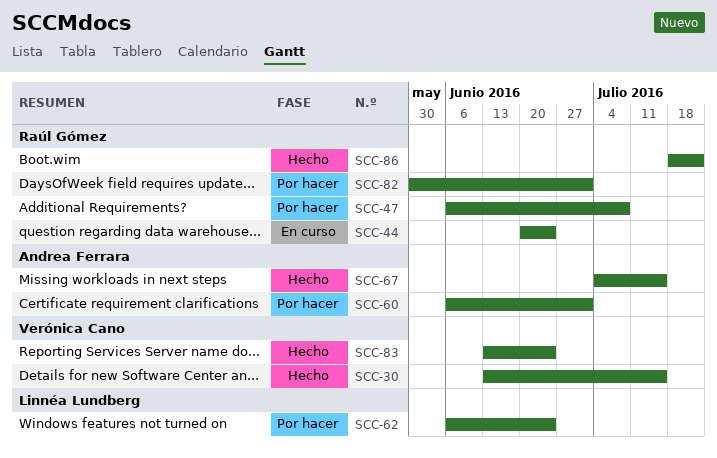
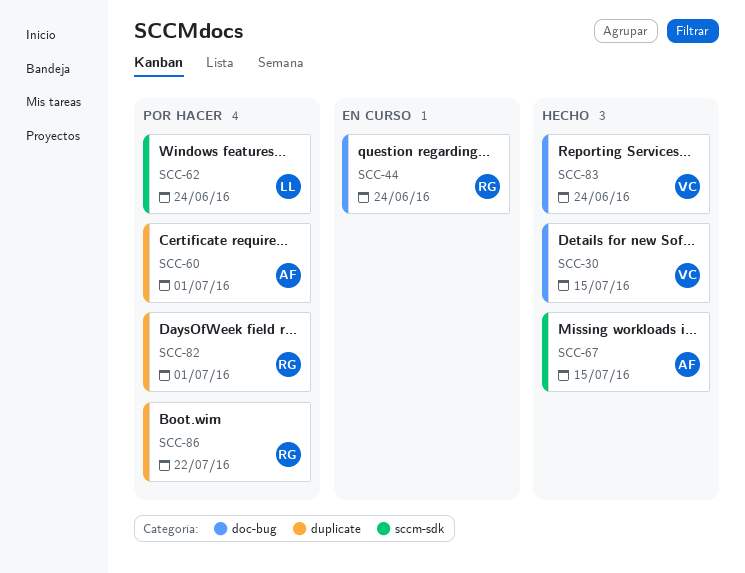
SCC-47: present -> none
SCC-86, status: Hecho -> Por hacer

